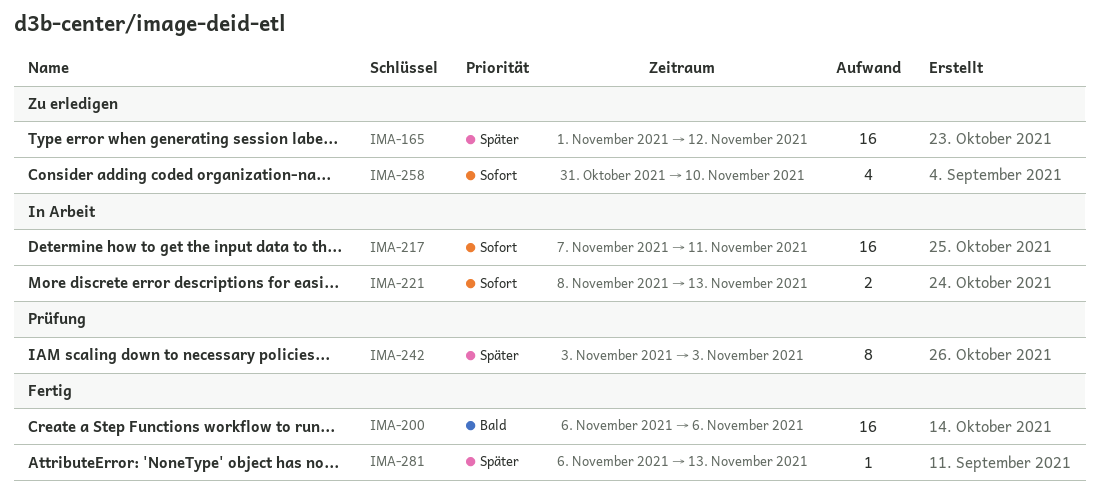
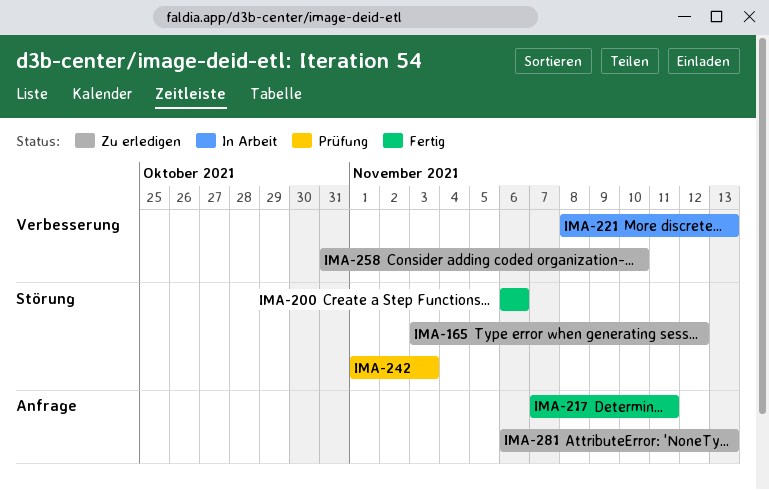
IMA-165, start: Nov 1 -> Nov 3
IMA-217, status: In Arbeit -> Fertig
IMA-242, start: Nov 3 -> Nov 1
IMA-281, status: Fertig -> Zu erledigen

